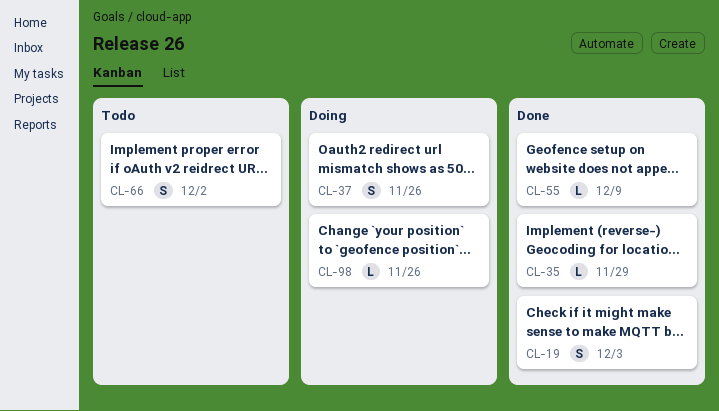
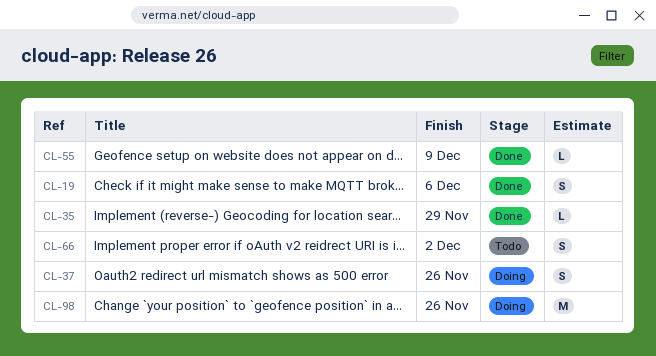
CL-19, due: Dec 3 -> Dec 6
CL-98, estimate: L -> M

